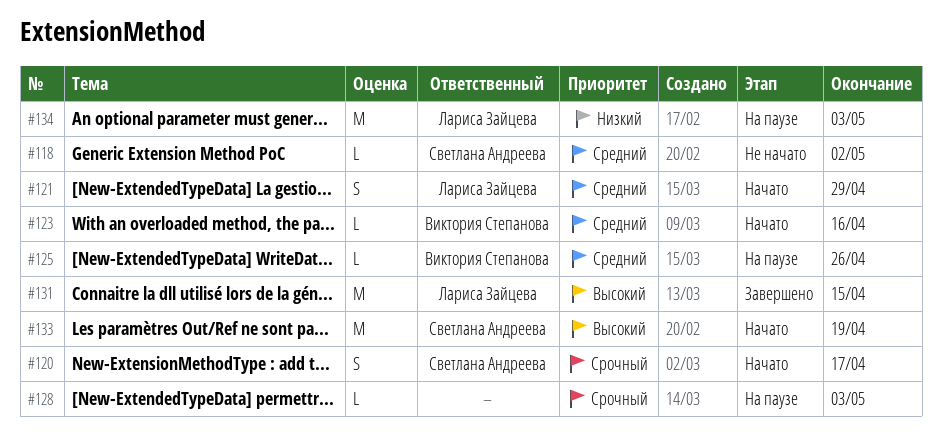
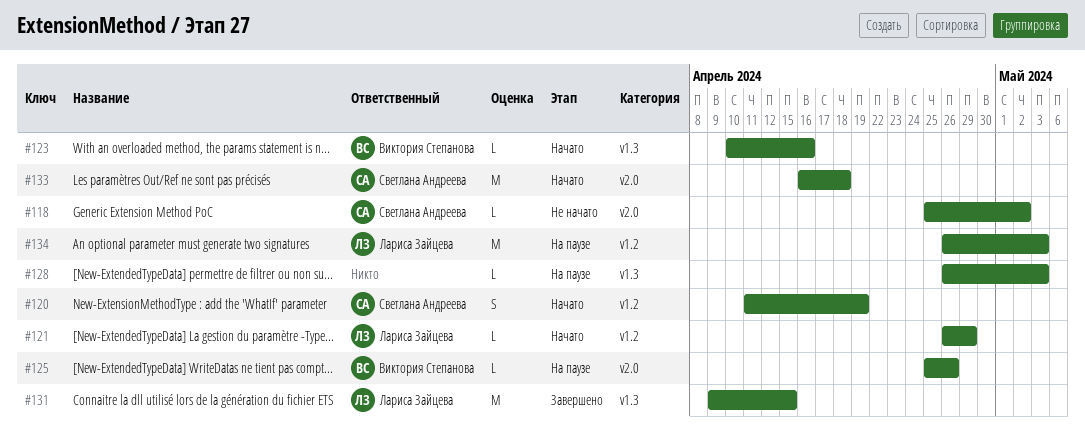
#120, due: Apr 17 -> Apr 19
#121, estimate: S -> L
#133, due: Apr 19 -> Apr 18

